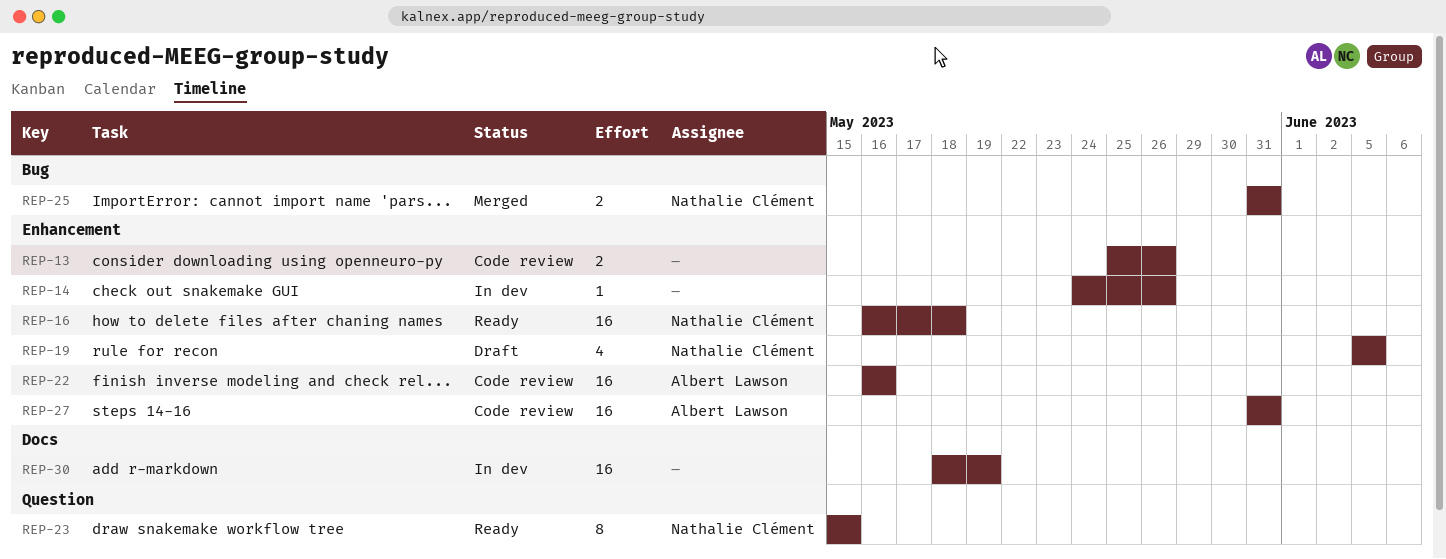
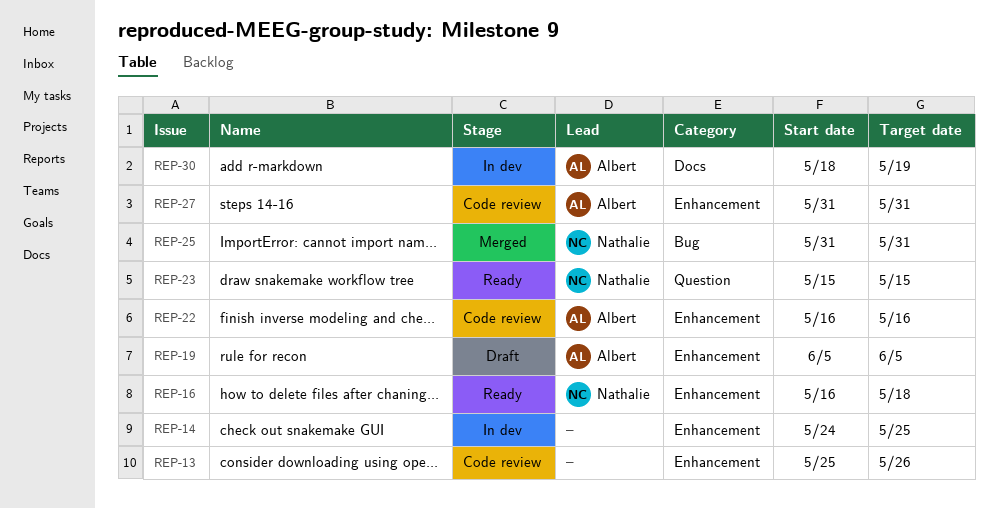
REP-14, due: May 26 -> May 25
REP-19, owner: Nathalie Clément -> Albert Lawson
REP-30, owner: none -> Albert Lawson

